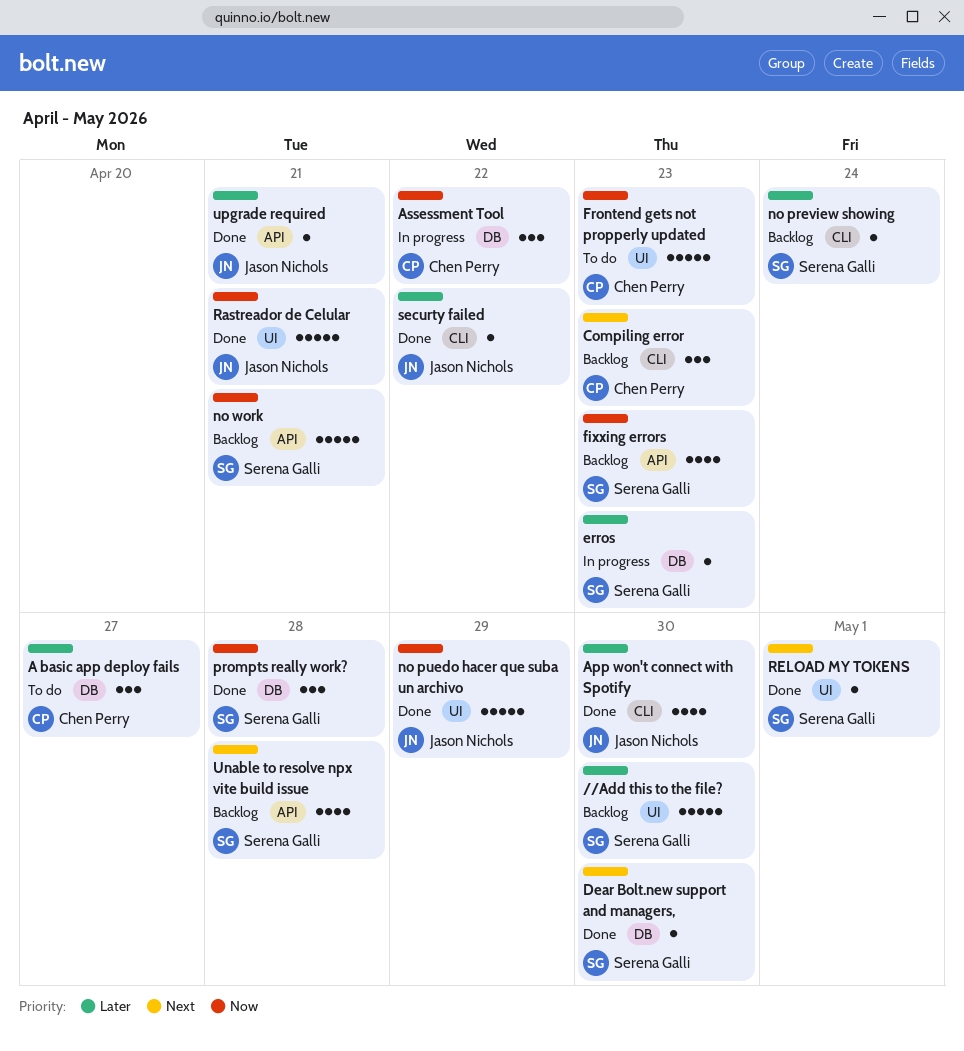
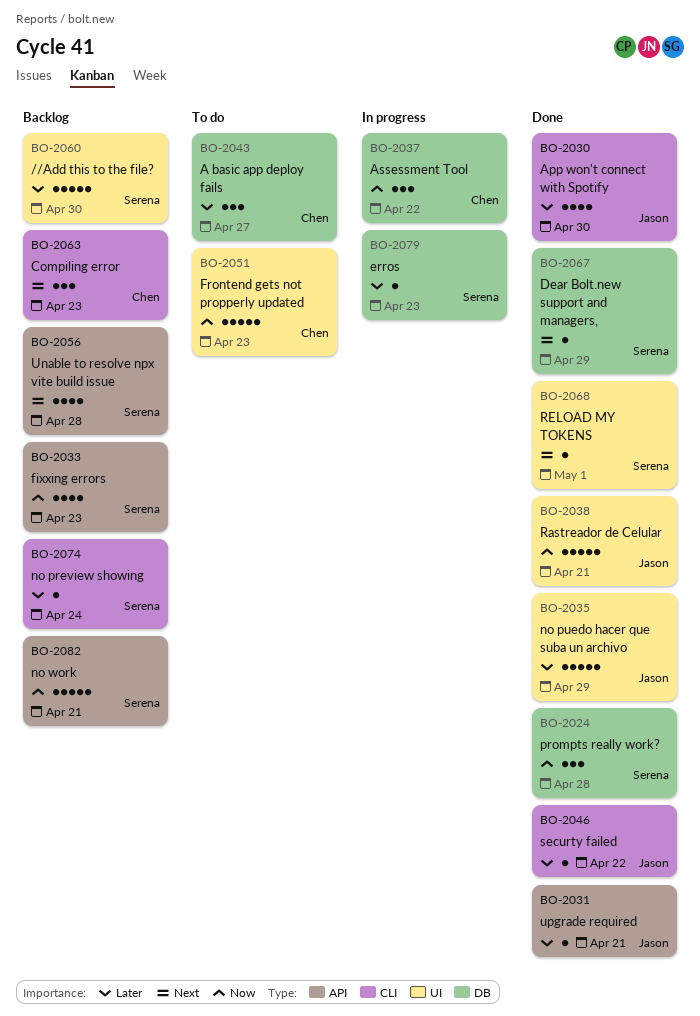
Dear Bolt.new support and managers,, due: Apr 30 -> Apr 29
no puedo hacer que suba un archivo, priority: Now -> Later

